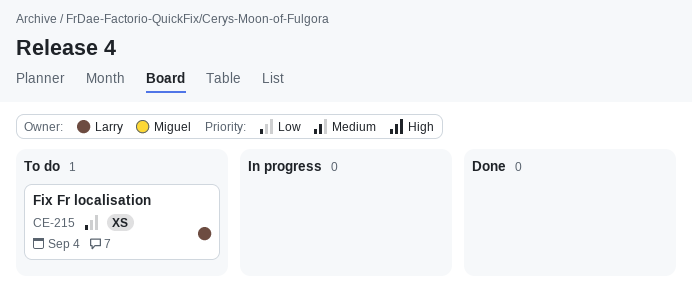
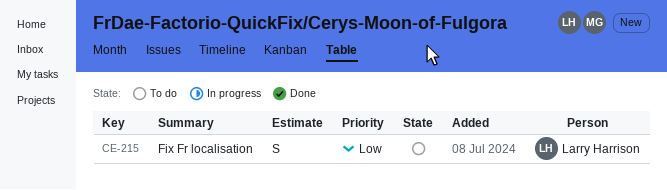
CE-215, estimate: XS -> S

